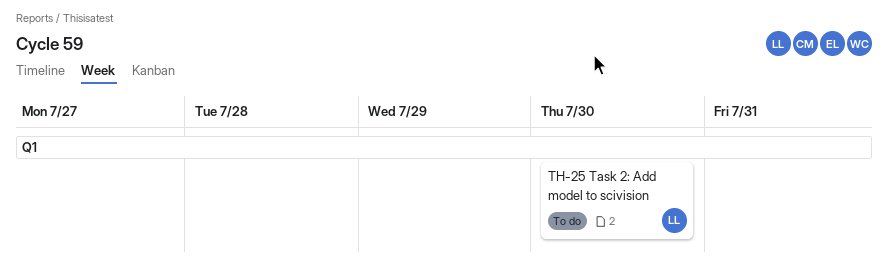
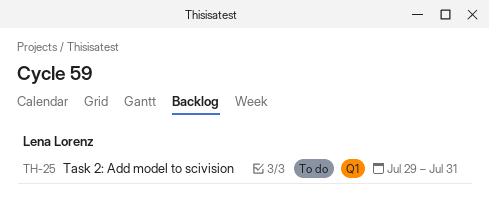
TH-25, due: Jul 30 -> Jul 31

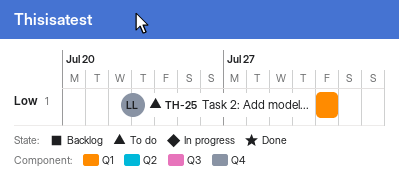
TH-25, start: Jul 29 -> Jul 31

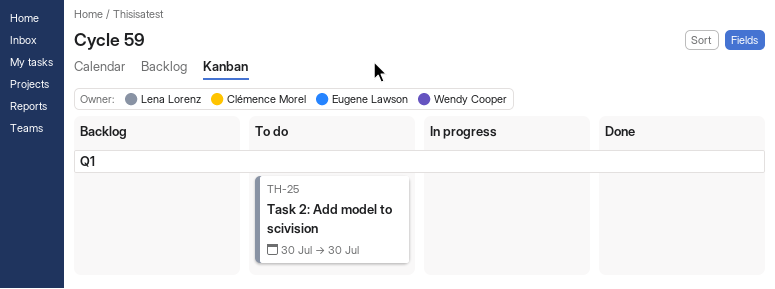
TH-25, start: Jul 31 -> Jul 30
TH-25, due: Jul 31 -> Jul 30

